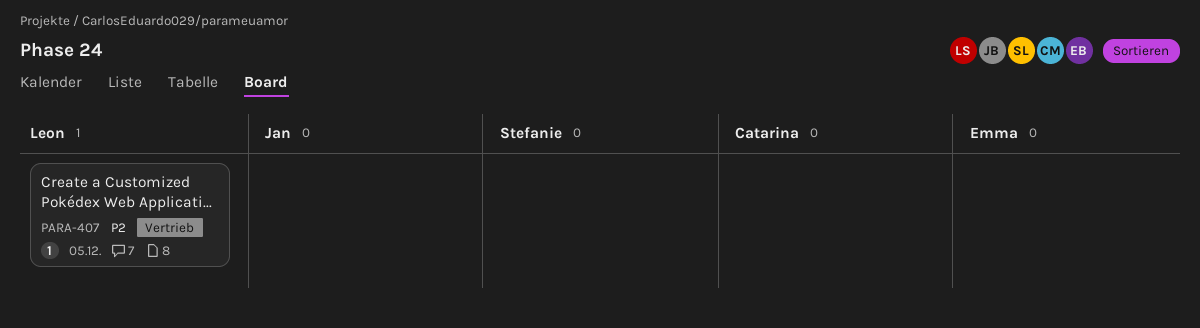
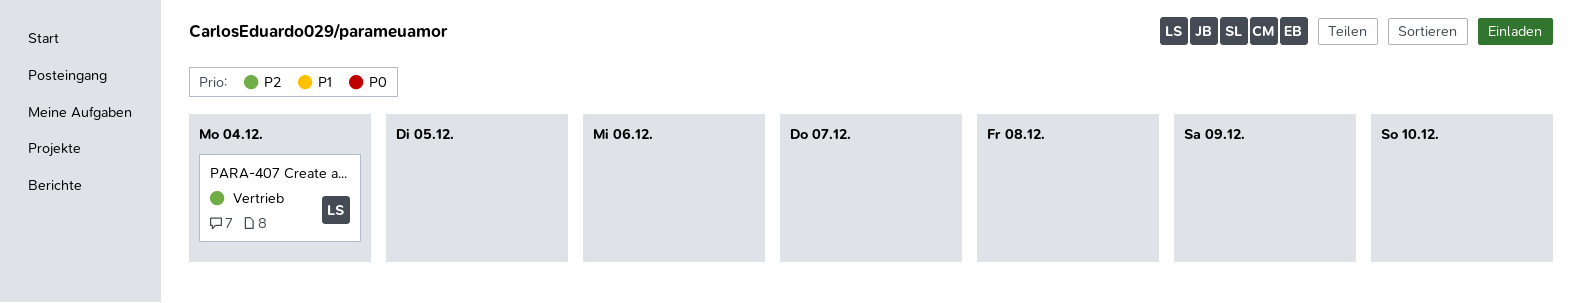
PARA-407, due: Dec 5 -> Dec 4

